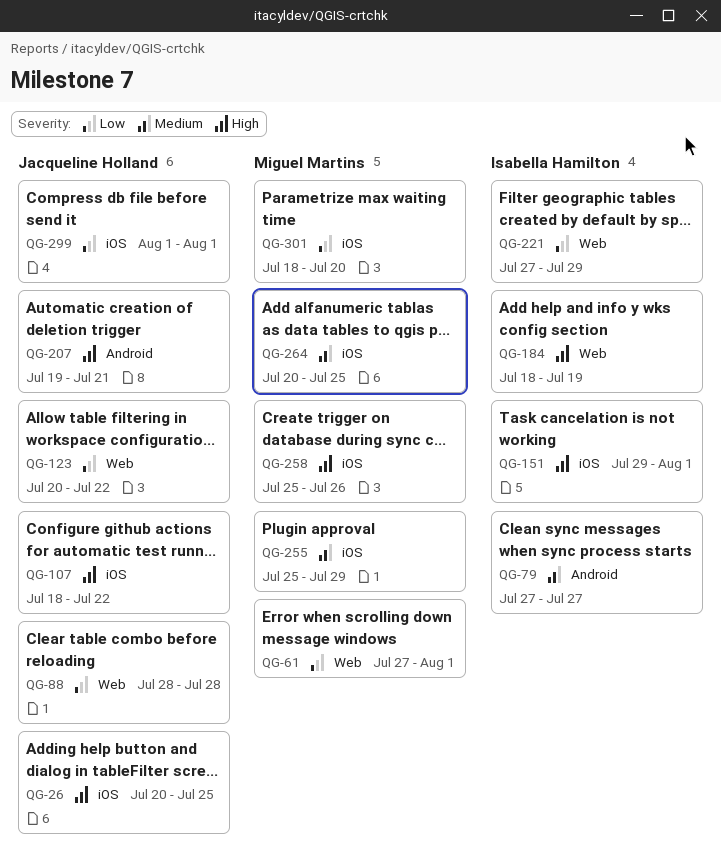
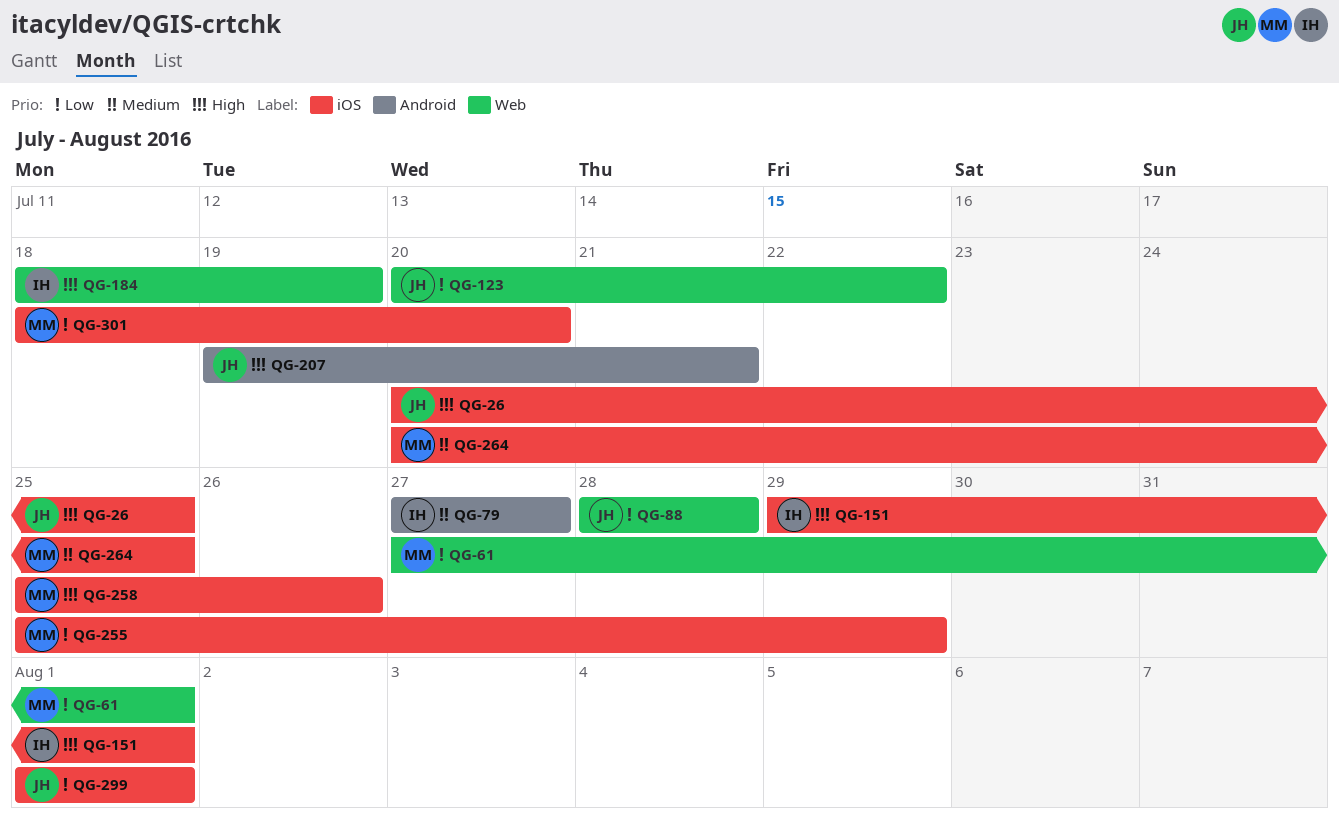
QG-107: present -> none
QG-221: present -> none
QG-255, priority: Medium -> Low

